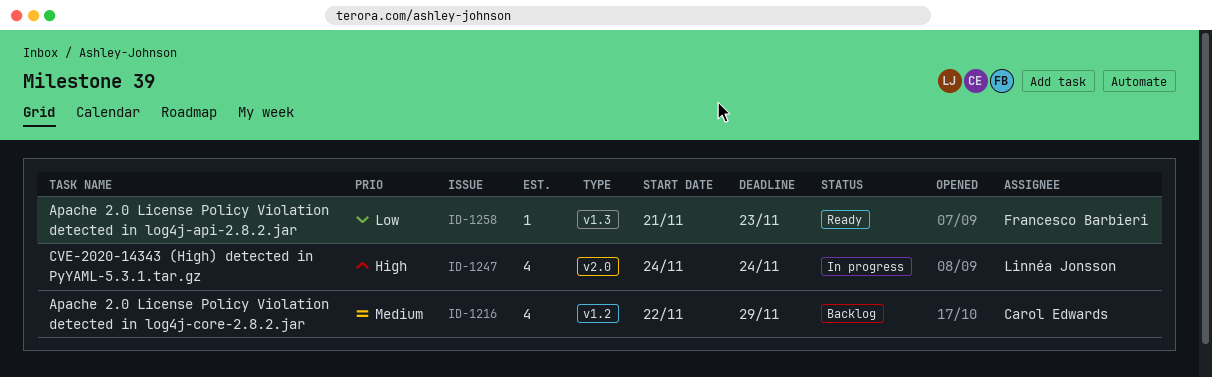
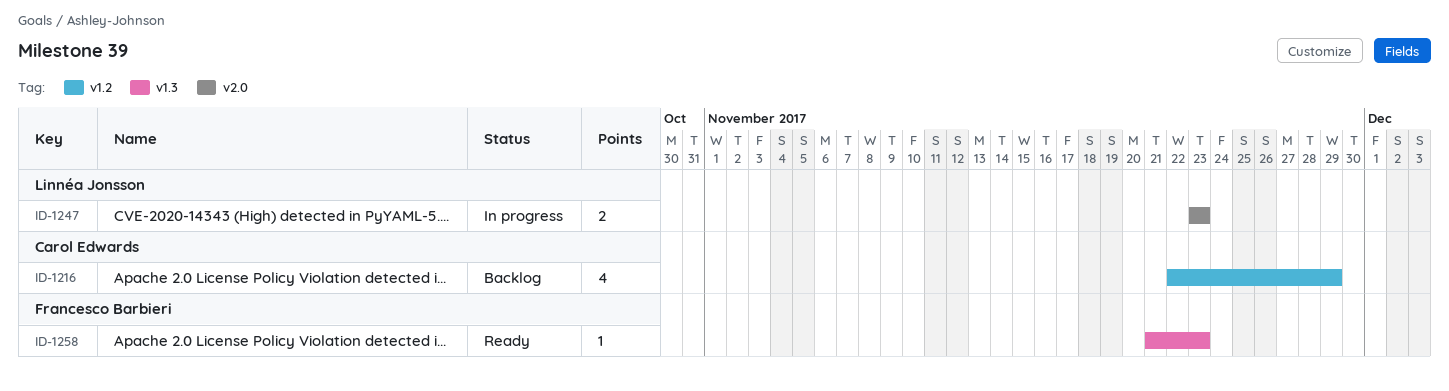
ID-1247, estimate: 4 -> 2
ID-1247, start: Nov 24 -> Nov 23
ID-1247, due: Nov 24 -> Nov 23

